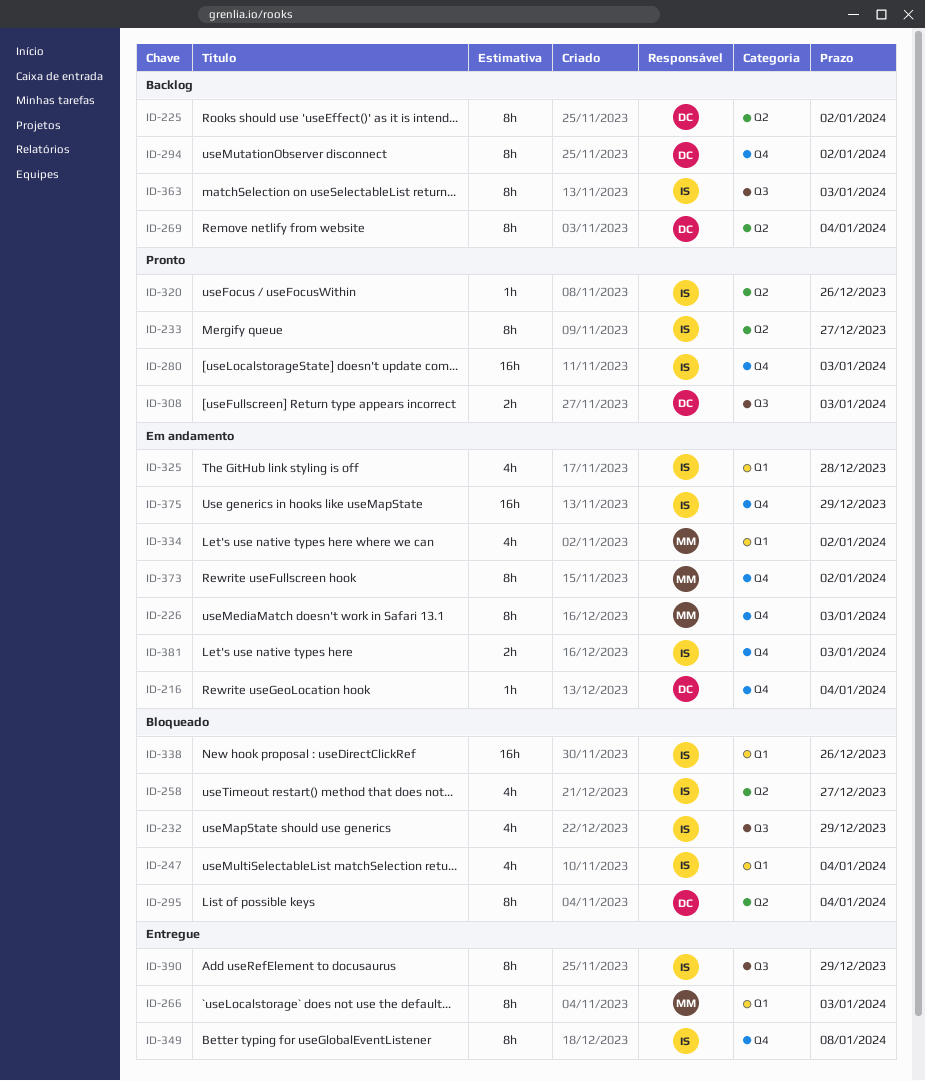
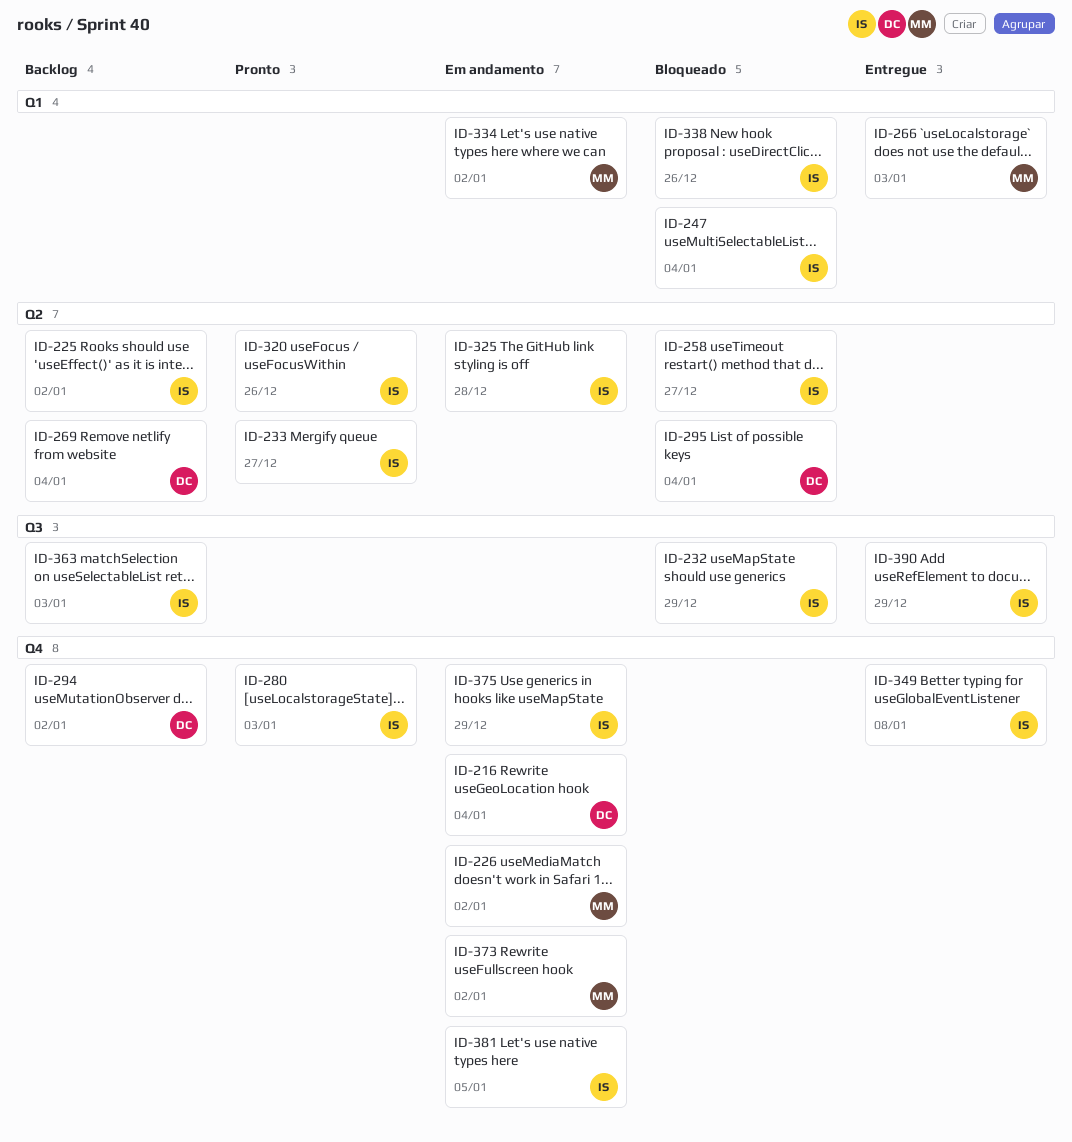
ID-225, owner: DC -> IS
ID-226, due: Jan 3 -> Jan 2
ID-308: present -> none
ID-325, label: Q1 -> Q2
ID-381, due: Jan 3 -> Jan 5

